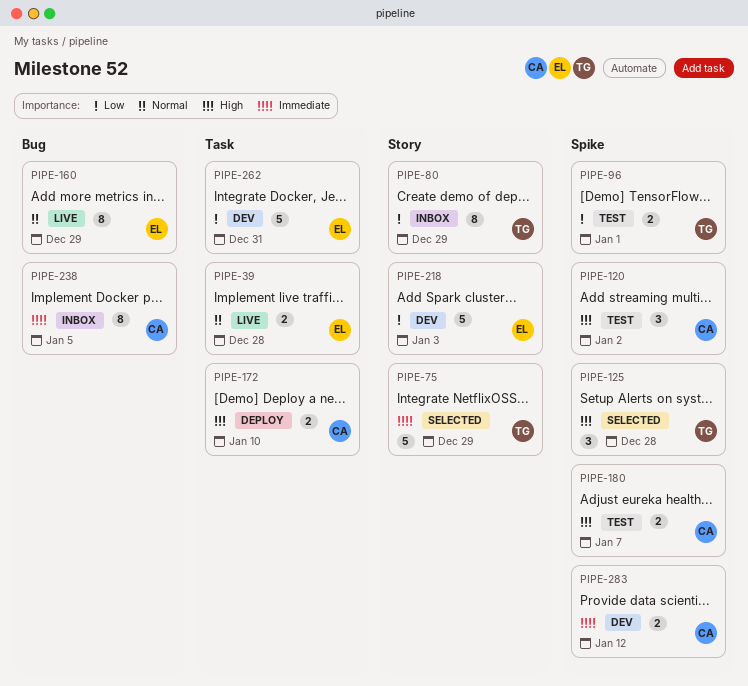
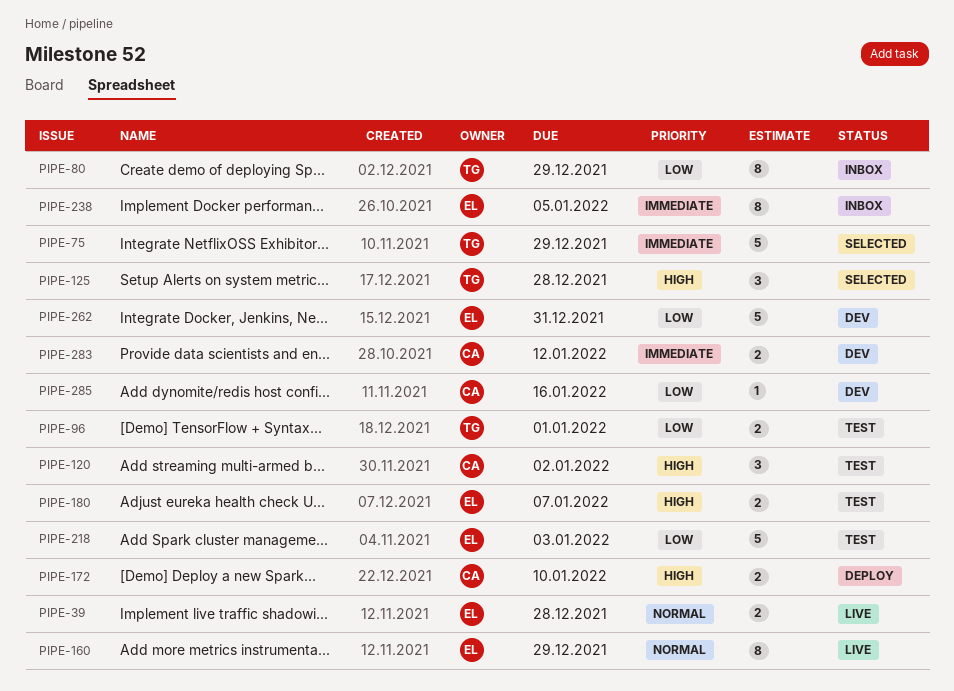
PIPE-180, owner: CA -> EL
PIPE-218, status: Dev -> Test
PIPE-238, owner: CA -> EL
PIPE-285: none -> present

